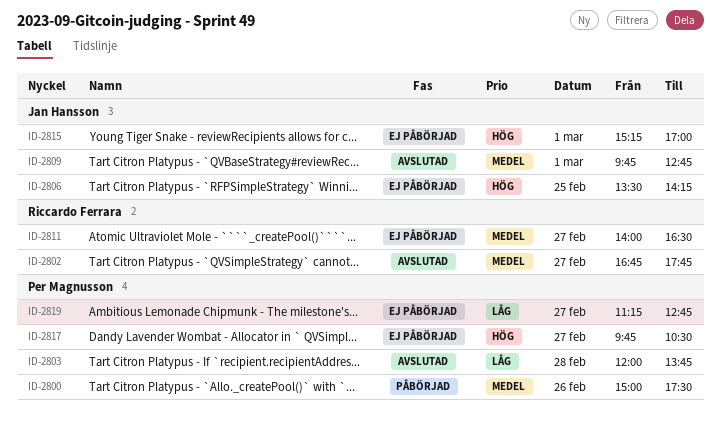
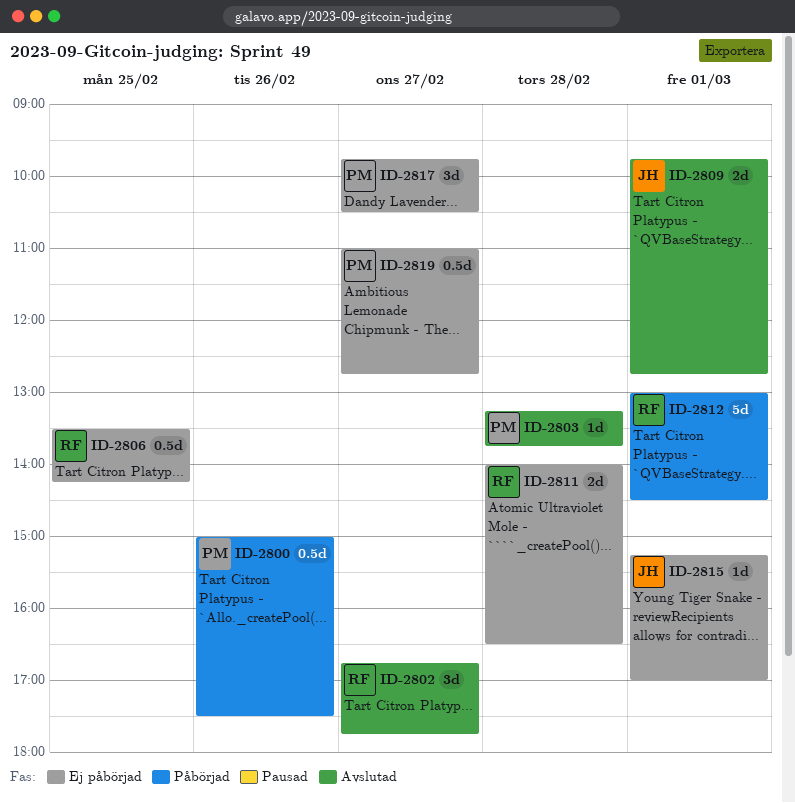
ID-2803, begins: 12:00 -> 13:15
ID-2806, owner: Jan Hansson -> Riccardo Ferrara
ID-2811, day: Feb 27 -> Feb 28
ID-2812: none -> present
ID-2819, begins: 11:15 -> 11:00

